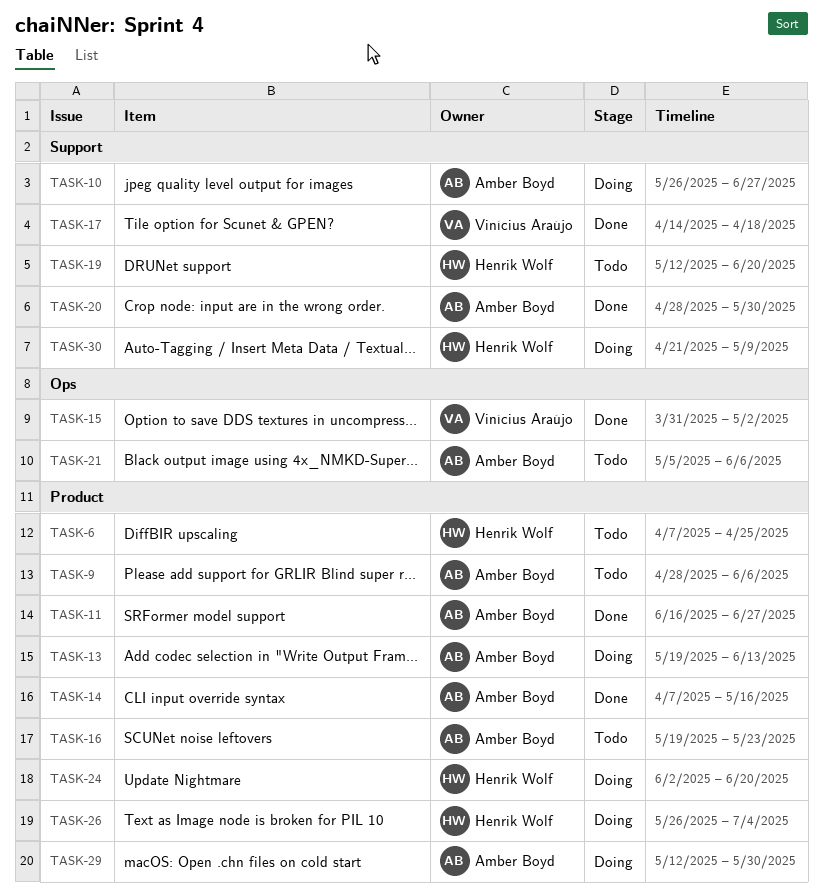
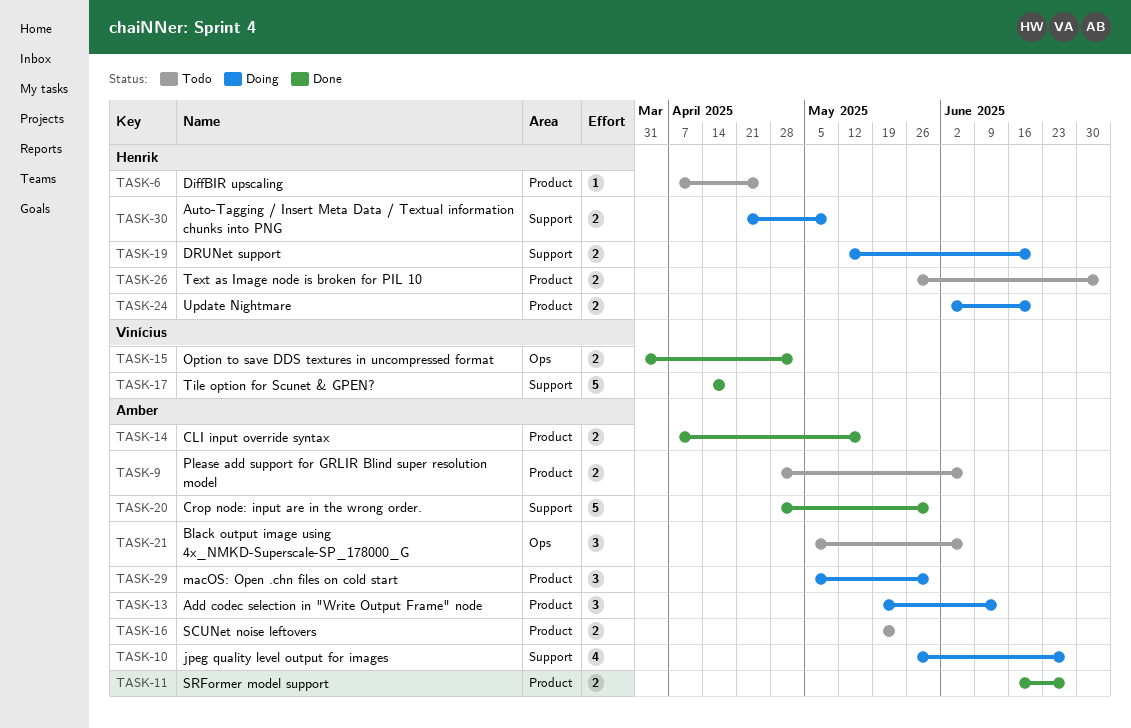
TASK-19, status: Todo -> Doing
TASK-26, status: Doing -> Todo
TASK-29, start: May 12 -> May 5

